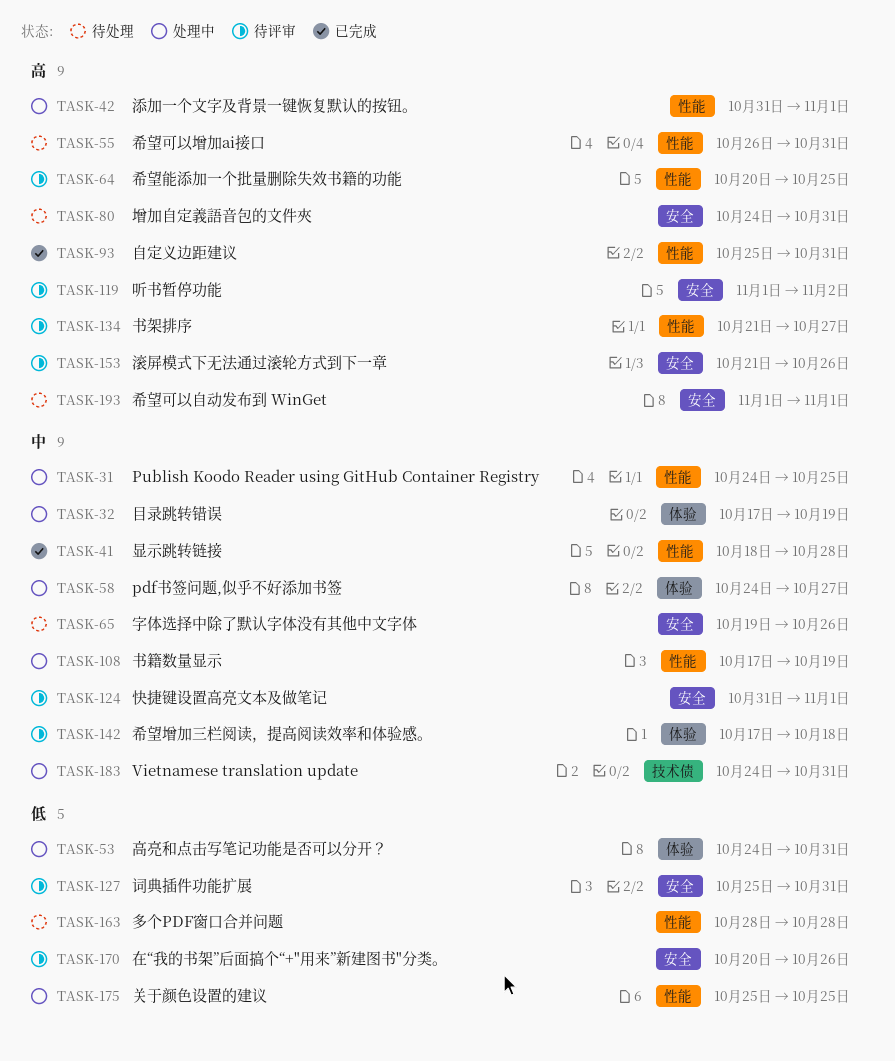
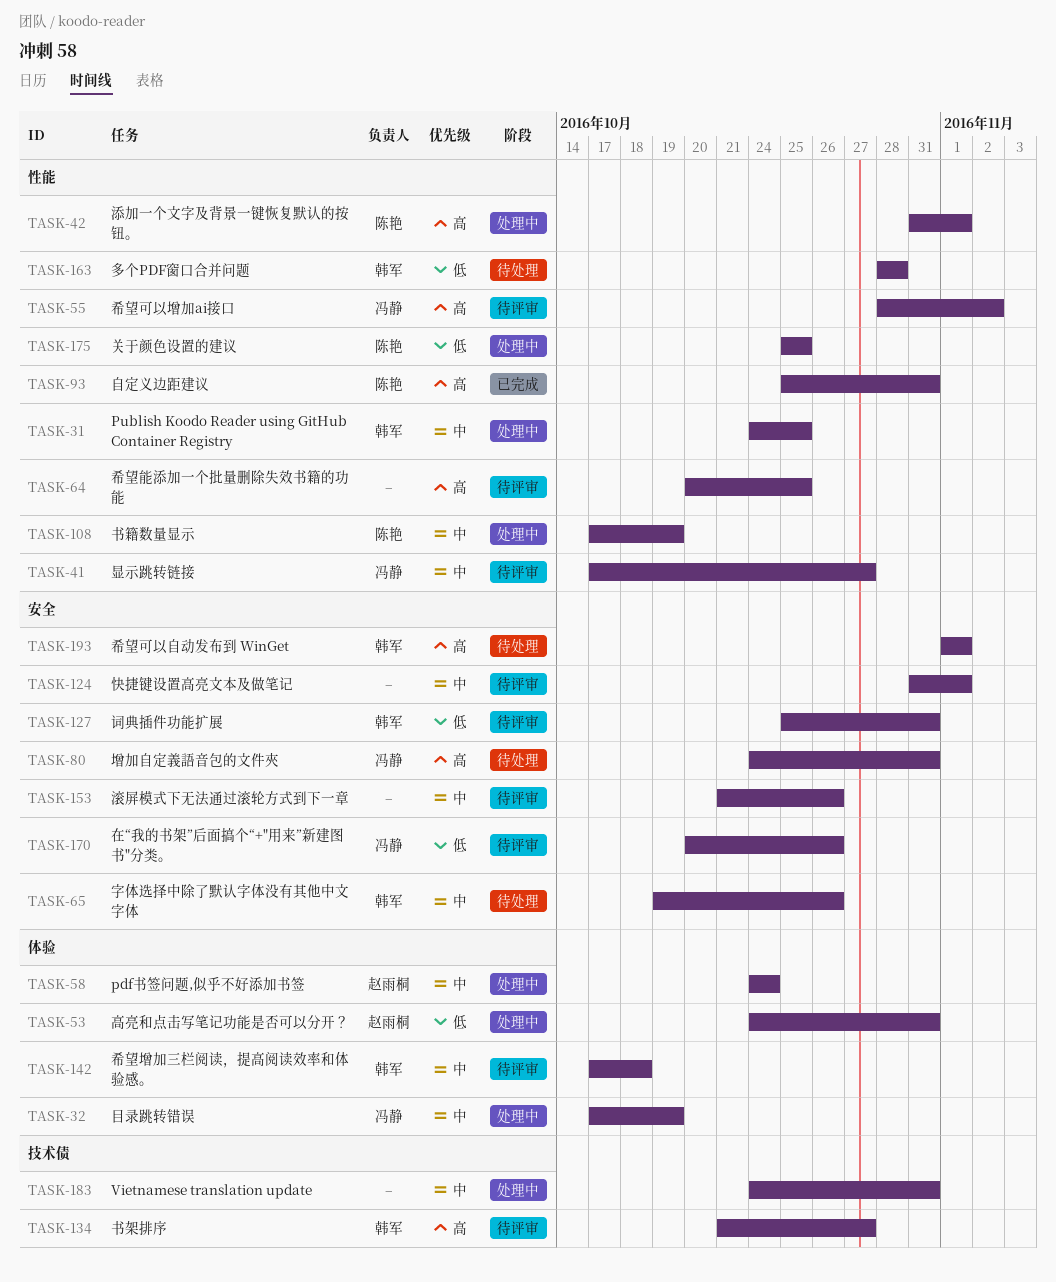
TASK-41, status: 已完成 -> 待评审
TASK-41, start: Oct 18 -> Oct 17
TASK-41, due: Oct 28 -> Oct 27
TASK-55, status: 待处理 -> 待评审
TASK-55, start: Oct 26 -> Oct 28
TASK-55, due: Oct 31 -> Nov 2
TASK-58, due: Oct 27 -> Oct 24
TASK-119: present -> none
TASK-134, label: 性能 -> 技术债
TASK-153, priority: 高 -> 中

